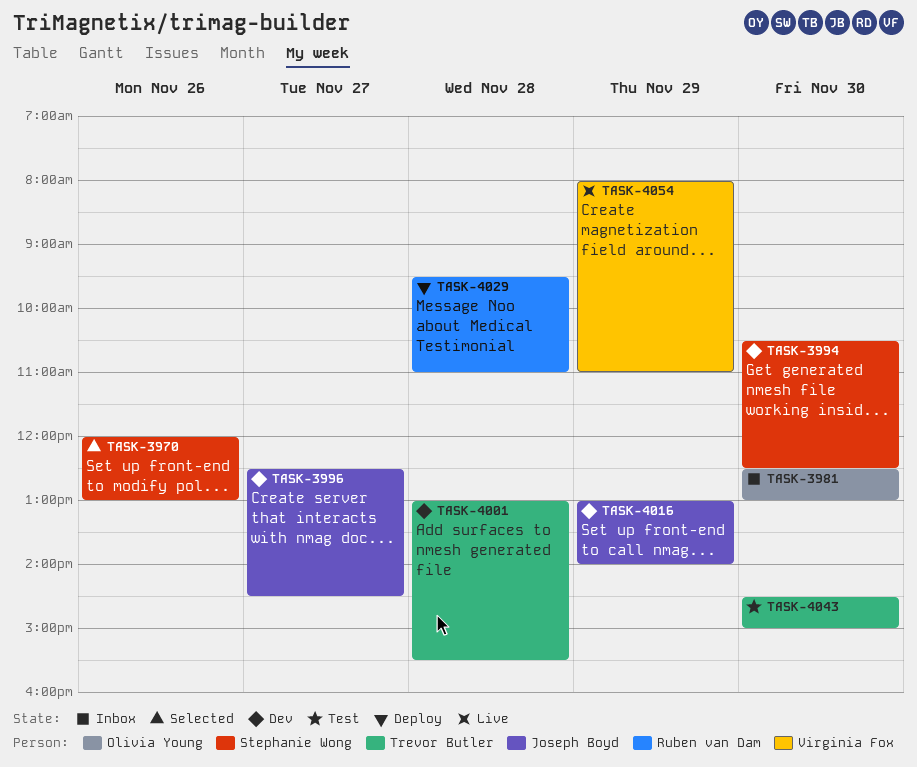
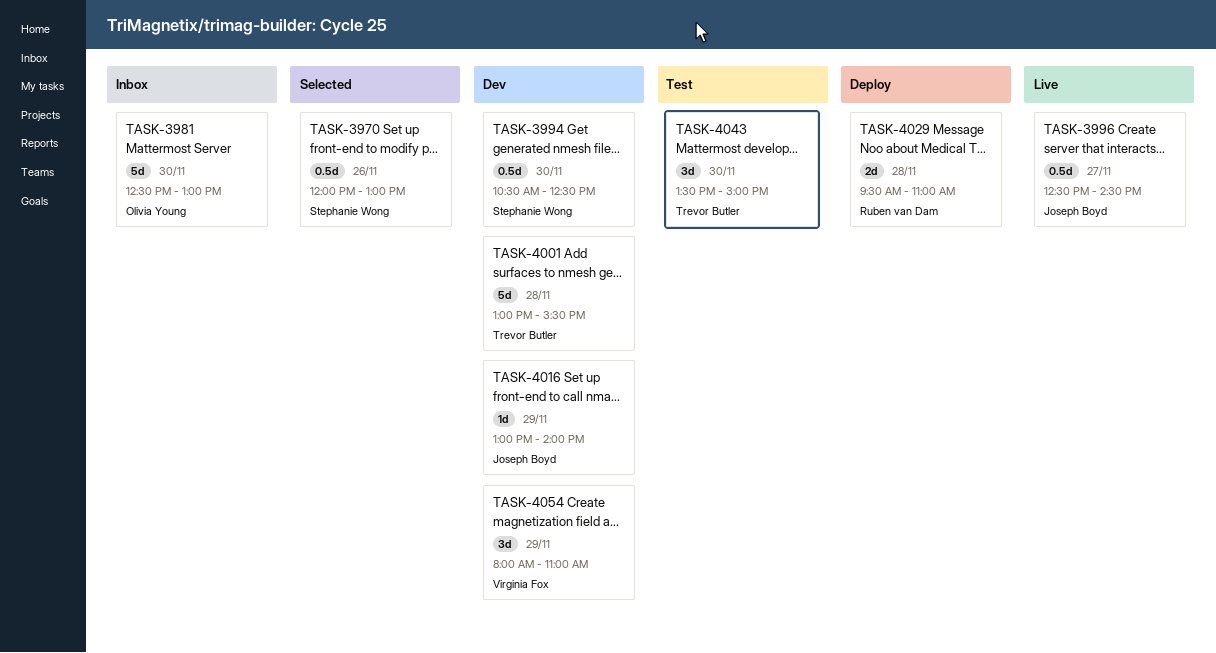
TASK-3996, status: Dev -> Live
TASK-4043, begins: 14:30 -> 13:30
TASK-4054, status: Live -> Dev

